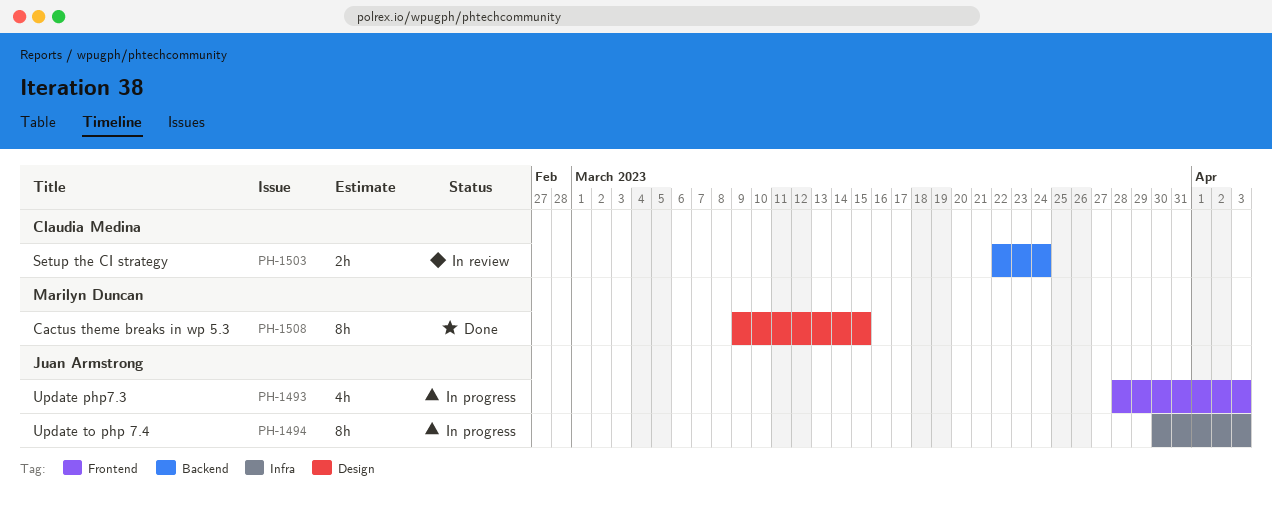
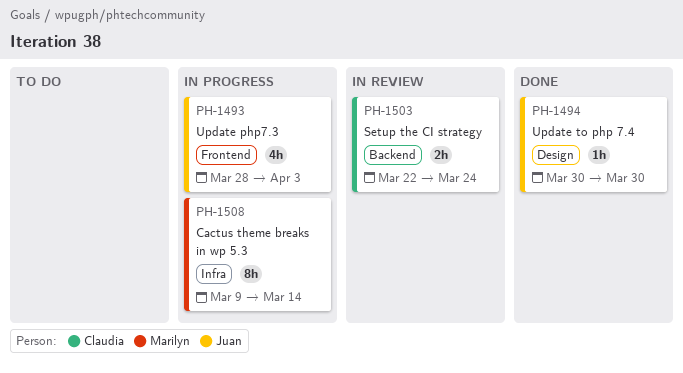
PH-1494, status: In progress -> Done
PH-1494, label: Infra -> Design
PH-1494, estimate: 8h -> 1h
PH-1494, due: Apr 3 -> Mar 30
PH-1508, status: Done -> In progress
PH-1508, label: Design -> Infra
PH-1508, due: Mar 15 -> Mar 14

